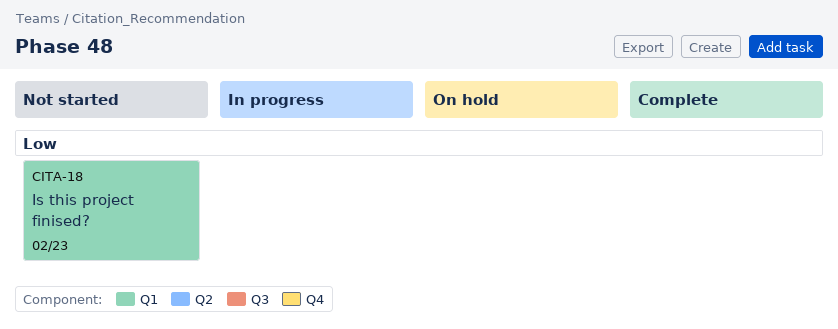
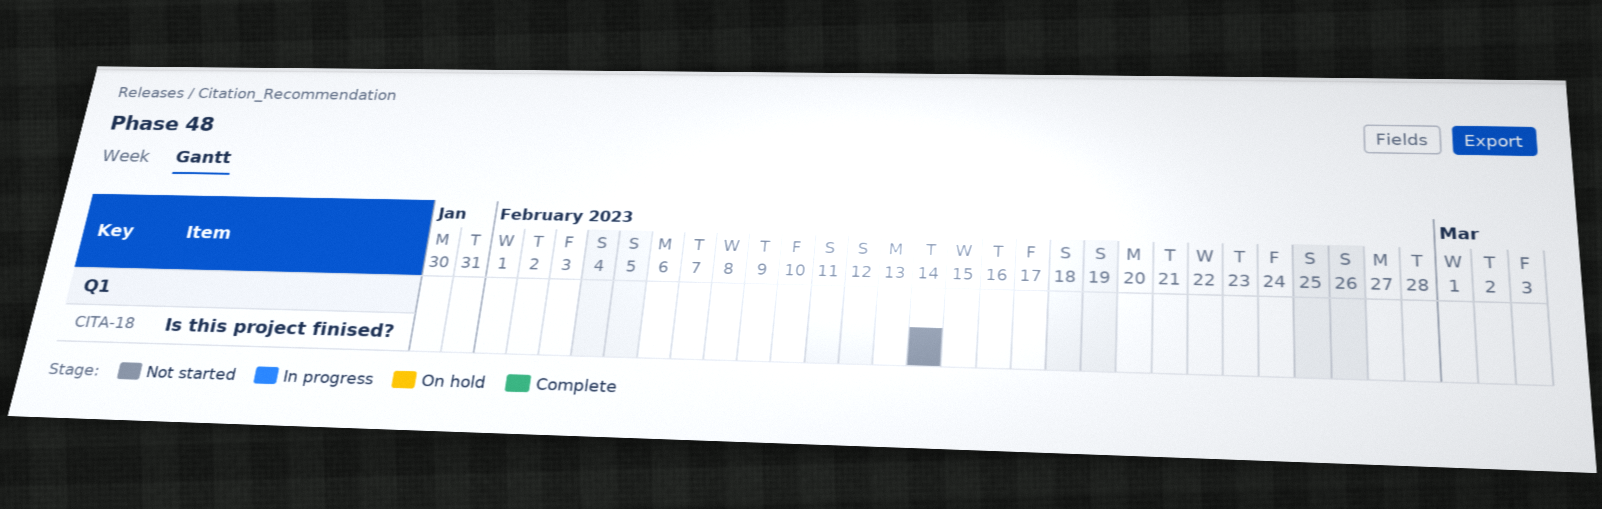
CITA-18, due: Feb 23 -> Feb 14

